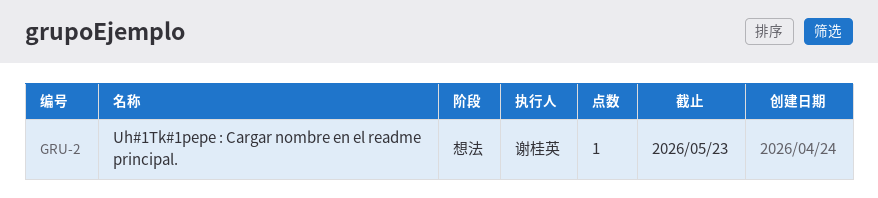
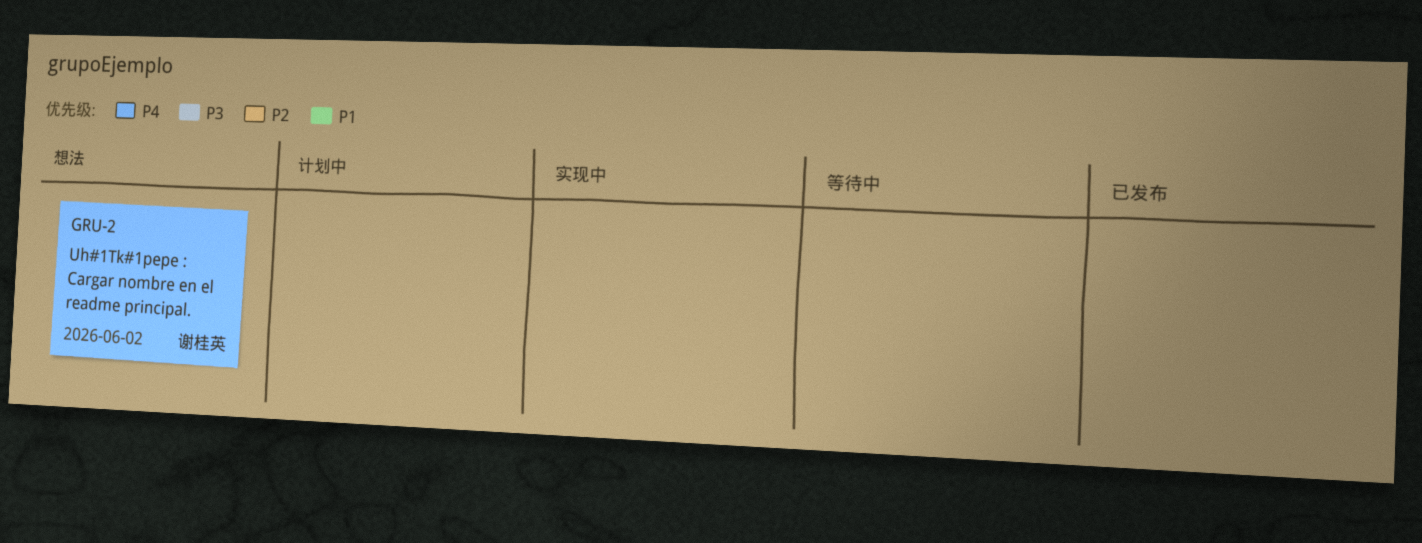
GRU-2, due: May 23 -> Jun 2

